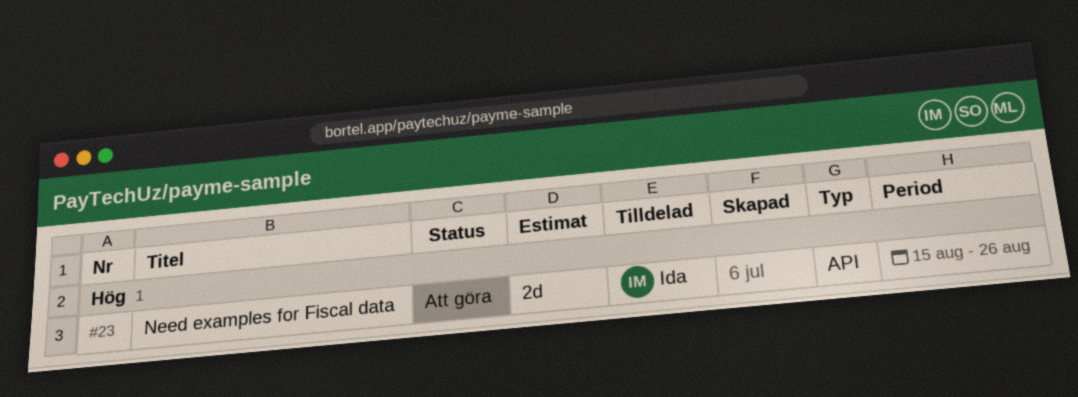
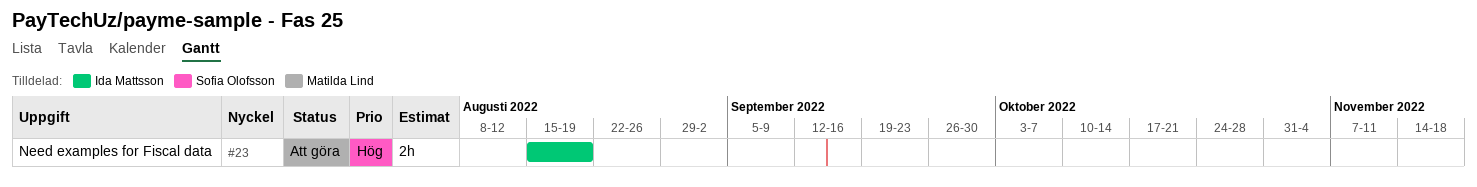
#23, estimate: 2d -> 2h
#23, due: Aug 26 -> Aug 19

